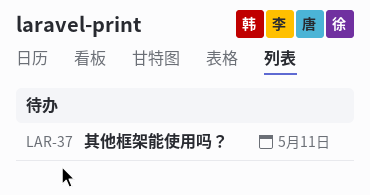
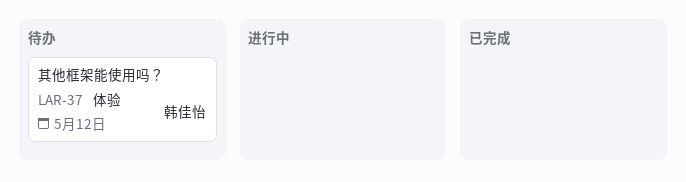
LAR-37, due: May 11 -> May 12

